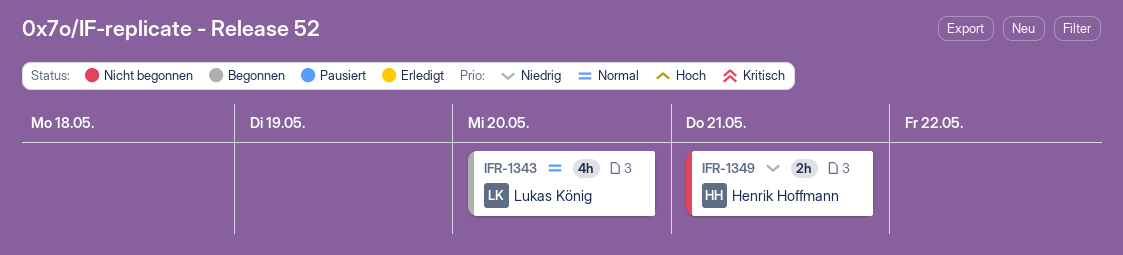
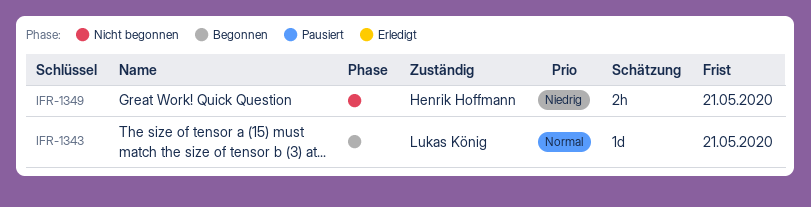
IFR-1343, estimate: 4h -> 1d
IFR-1343, due: May 20 -> May 21

